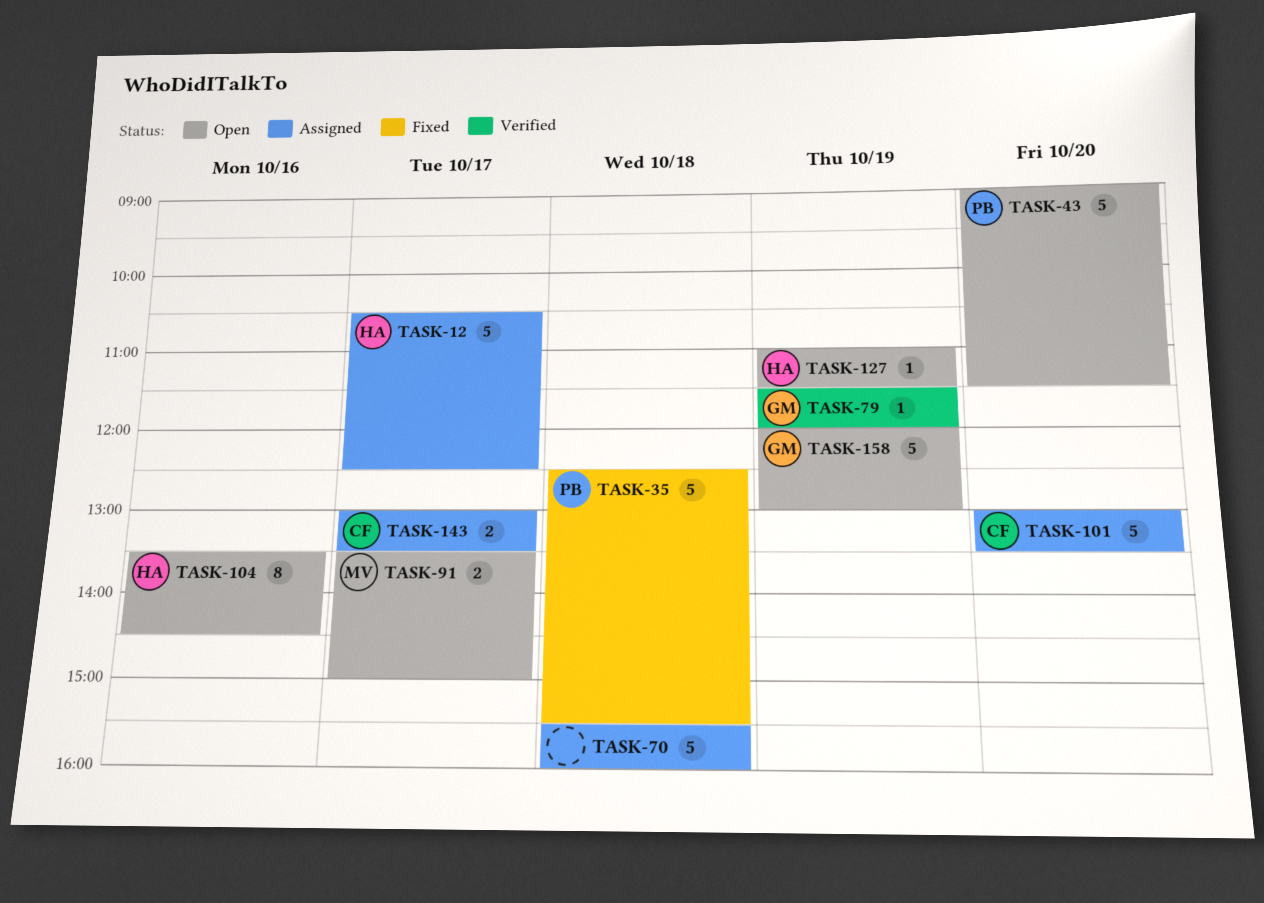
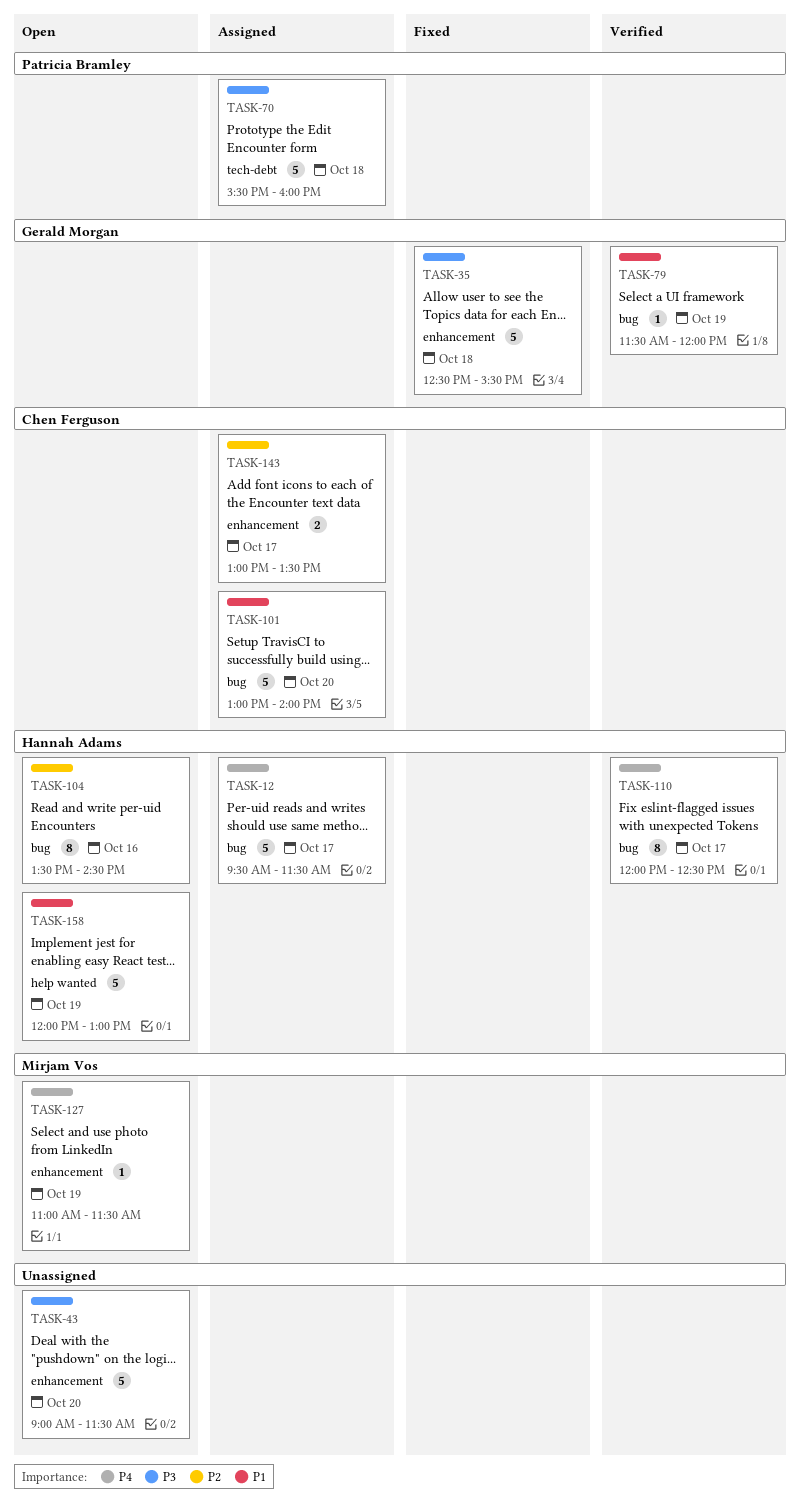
TASK-12, begins: 10:30 -> 09:30
TASK-12, ends: 12:30 -> 11:30
TASK-35, owner: Patricia Bramley -> Gerald Morgan
TASK-43, owner: Patricia Bramley -> none
TASK-70, owner: none -> Patricia Bramley
TASK-91: present -> none
TASK-101, ends: 13:30 -> 14:00
TASK-110: none -> present
TASK-127, owner: Hannah Adams -> Mirjam Vos
TASK-158, owner: Gerald Morgan -> Hannah Adams

